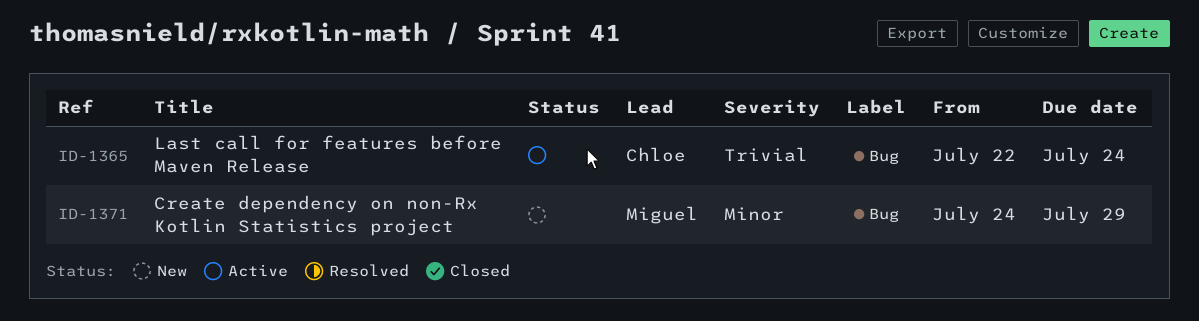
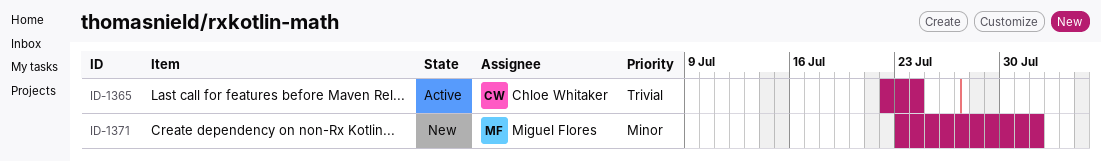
ID-1371, start: Jul 24 -> Jul 23
ID-1371, due: Jul 29 -> Aug 1

